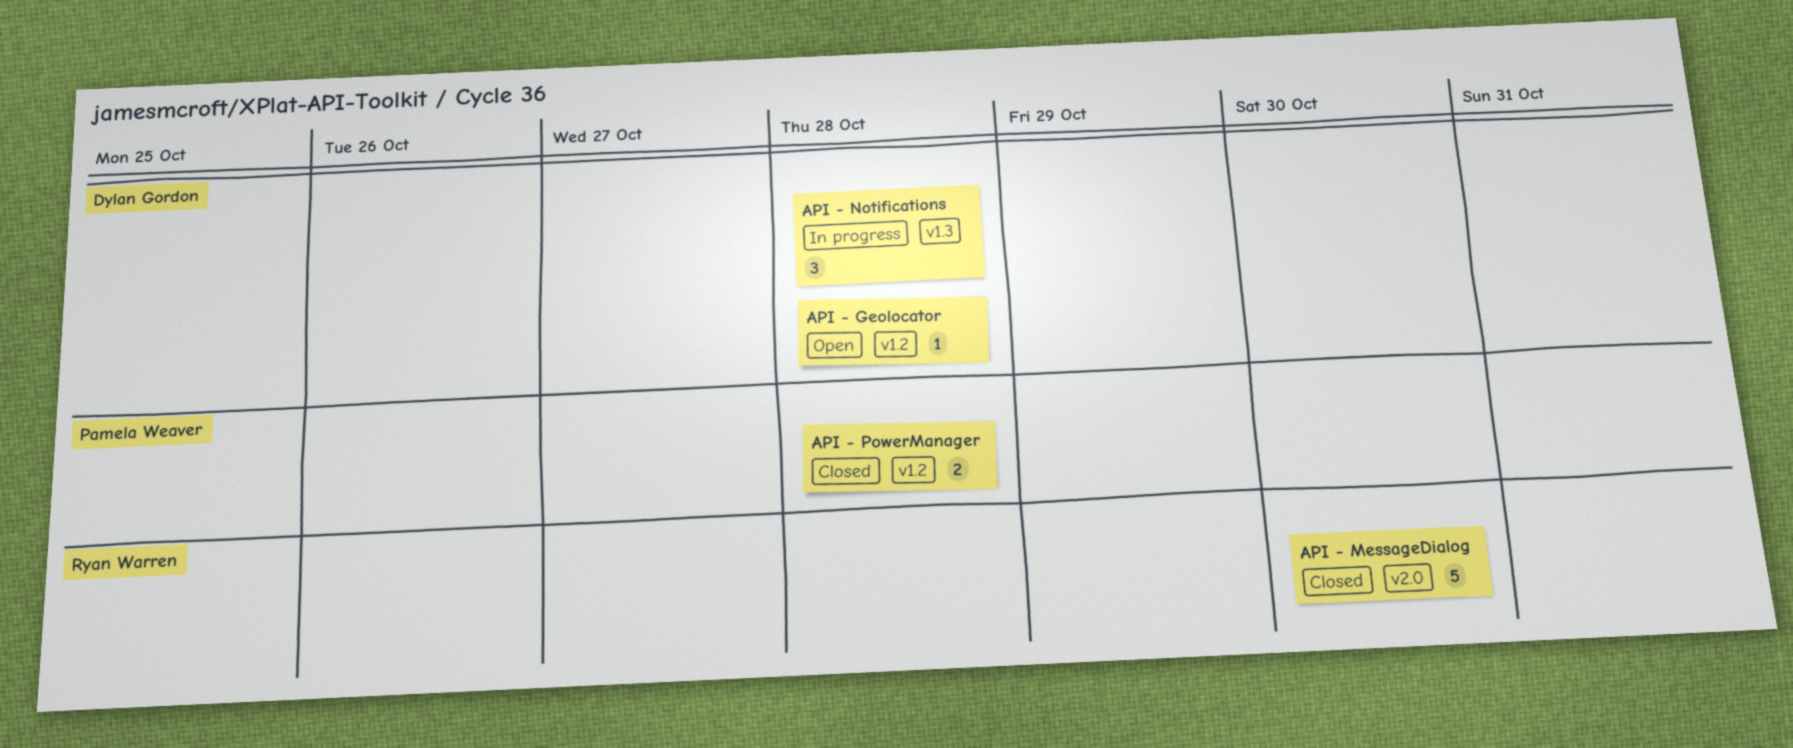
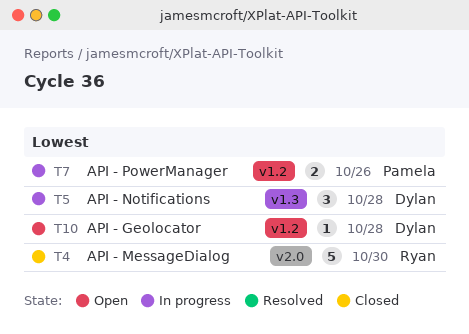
API - PowerManager, status: Closed -> In progress
API - PowerManager, due: Oct 28 -> Oct 26

